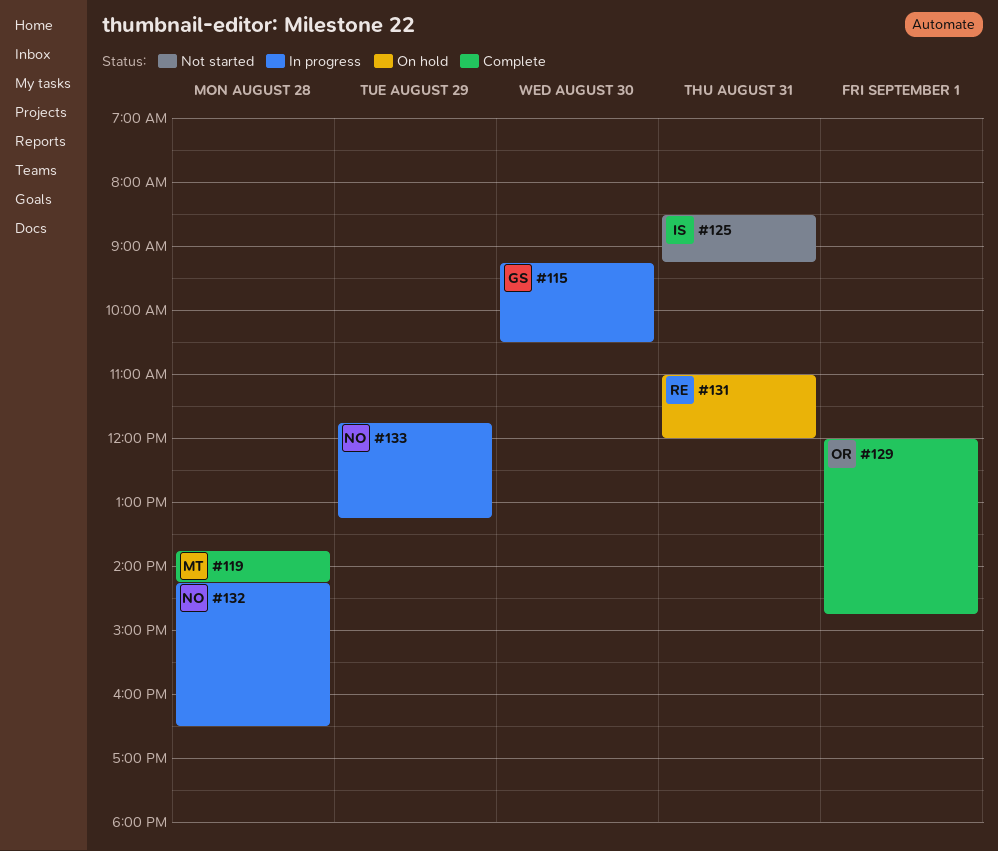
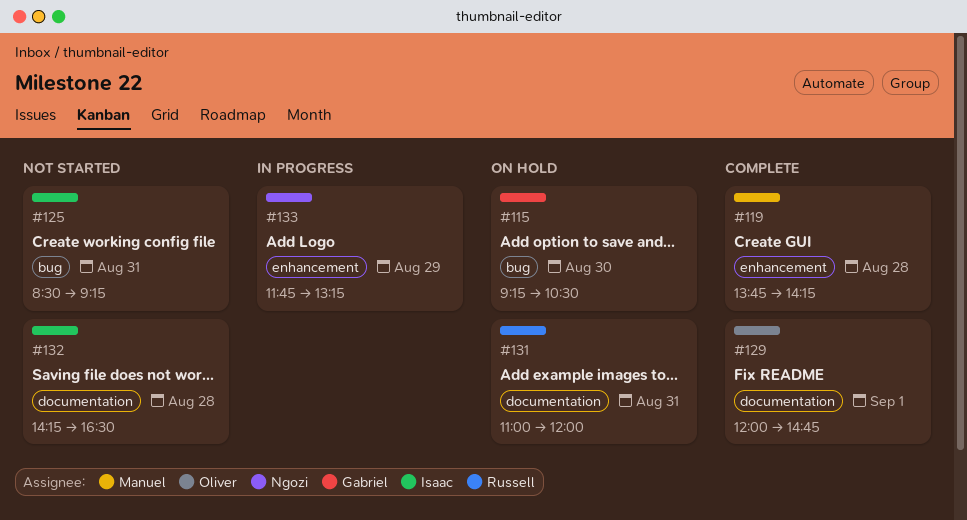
#115, status: In progress -> On hold
#132, status: In progress -> Not started
#132, owner: Ngozi -> Isaac

